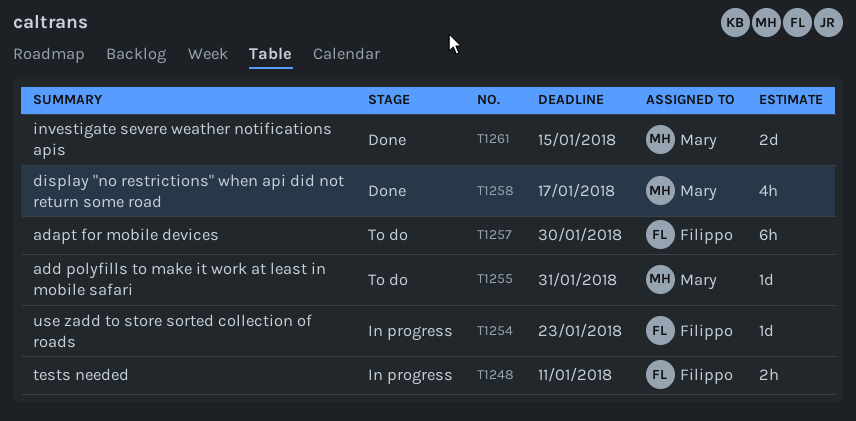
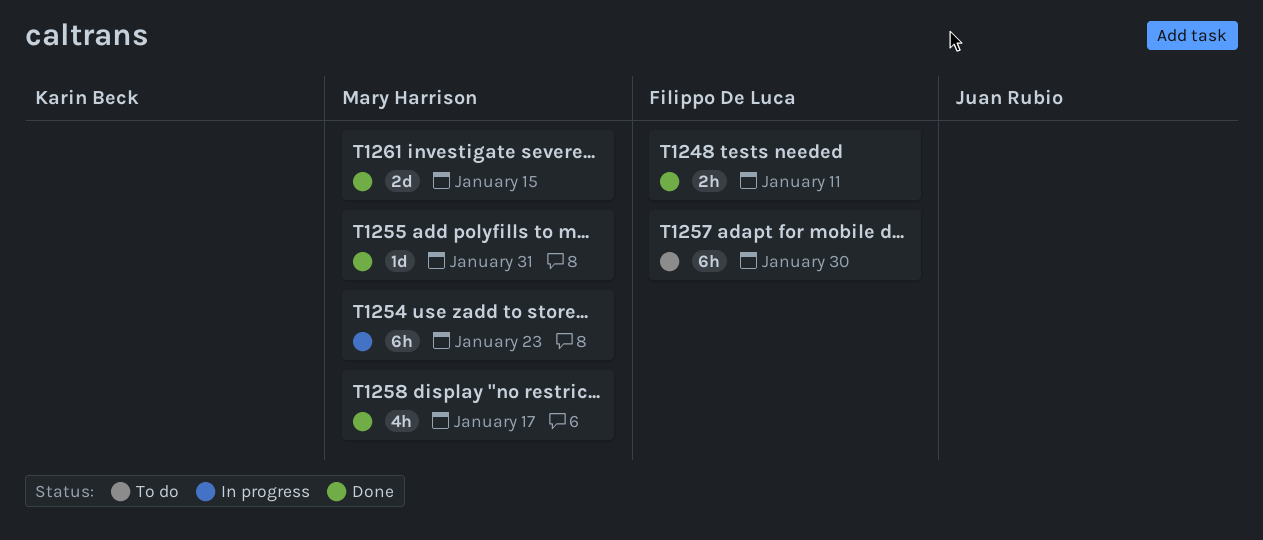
T1248, status: In progress -> Done
T1254, owner: Filippo De Luca -> Mary Harrison
T1254, estimate: 1d -> 6h
T1255, status: To do -> Done

